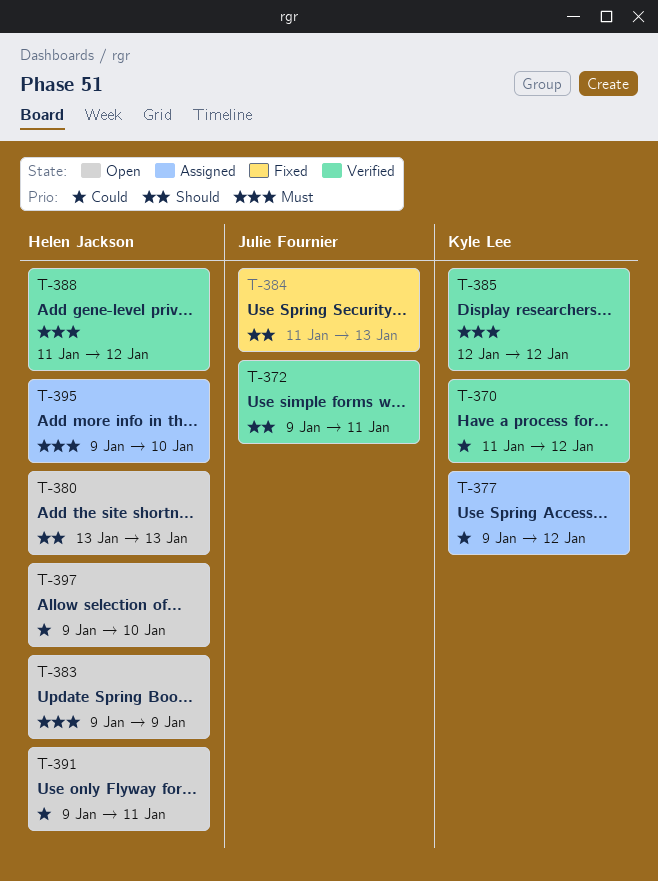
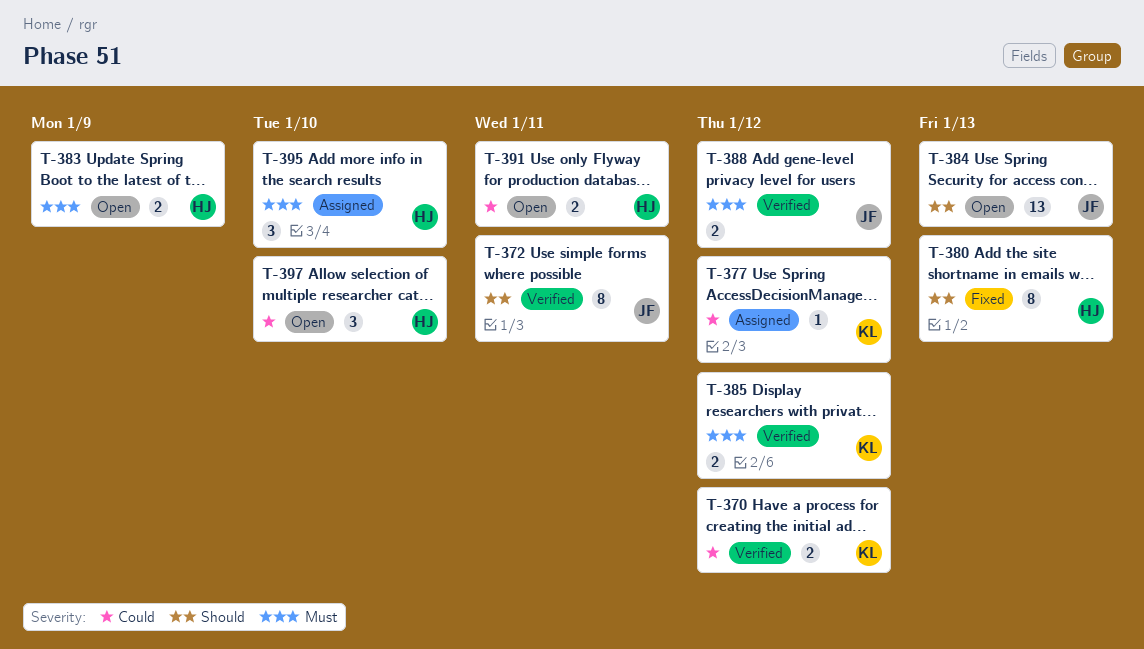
T-380, status: Open -> Fixed
T-384, status: Fixed -> Open
T-388, owner: Helen Jackson -> Julie Fournier

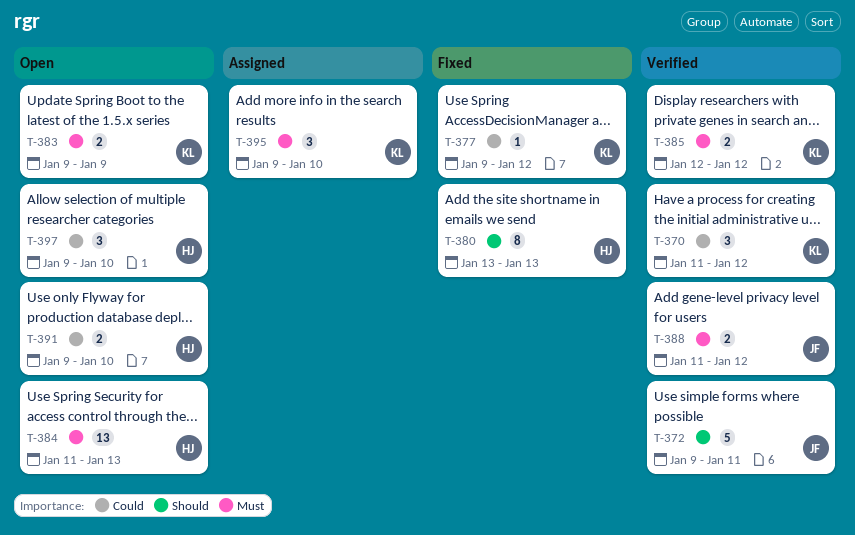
T-370, estimate: 2 -> 3
T-372, estimate: 8 -> 5
T-377, status: Assigned -> Fixed
T-383, owner: HJ -> KL
T-384, owner: JF -> HJ
T-384, priority: Should -> Must
T-391, due: Jan 11 -> Jan 10
T-395, owner: HJ -> KL

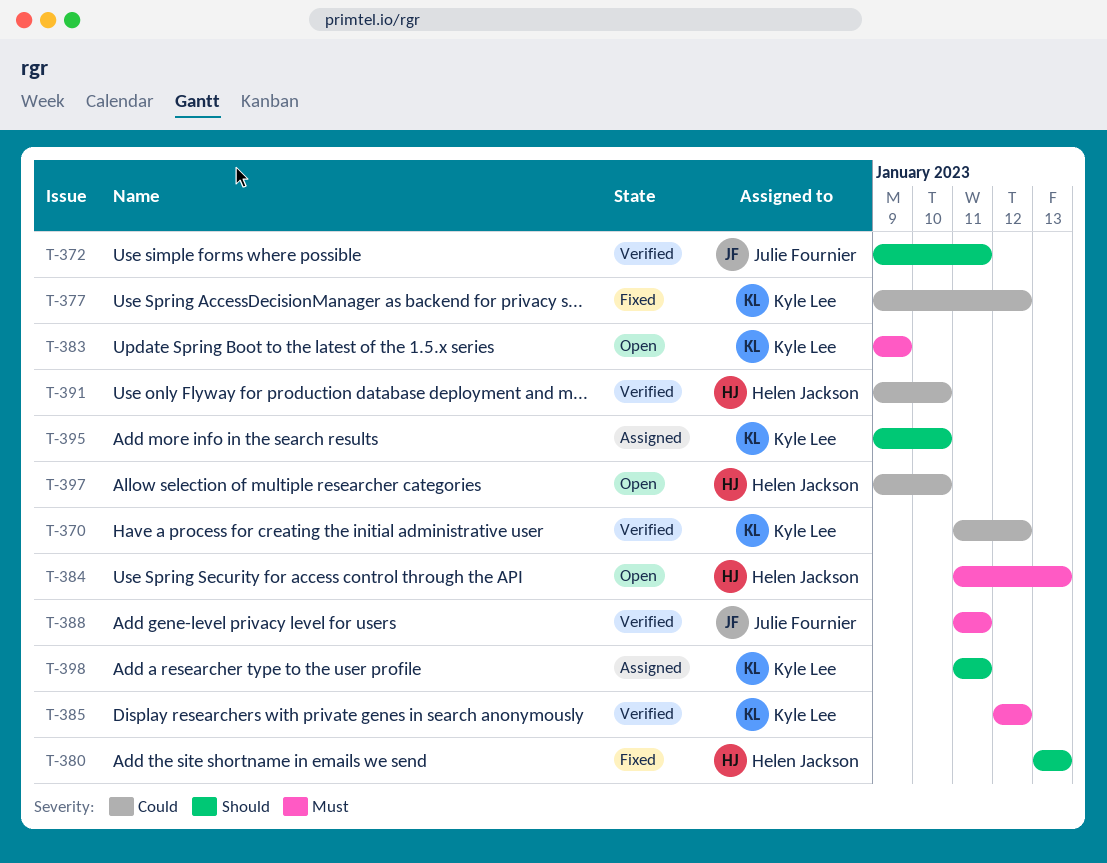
T-388, due: Jan 12 -> Jan 11
T-391, status: Open -> Verified
T-395, priority: Must -> Should
T-398: none -> present

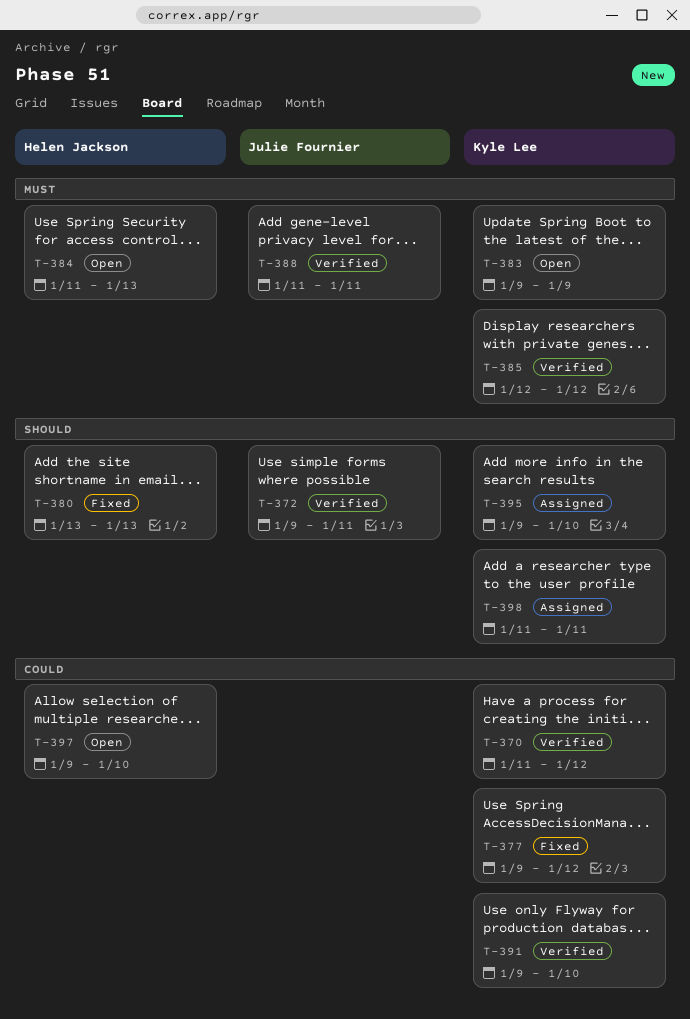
T-391, owner: Helen Jackson -> Kyle Lee

